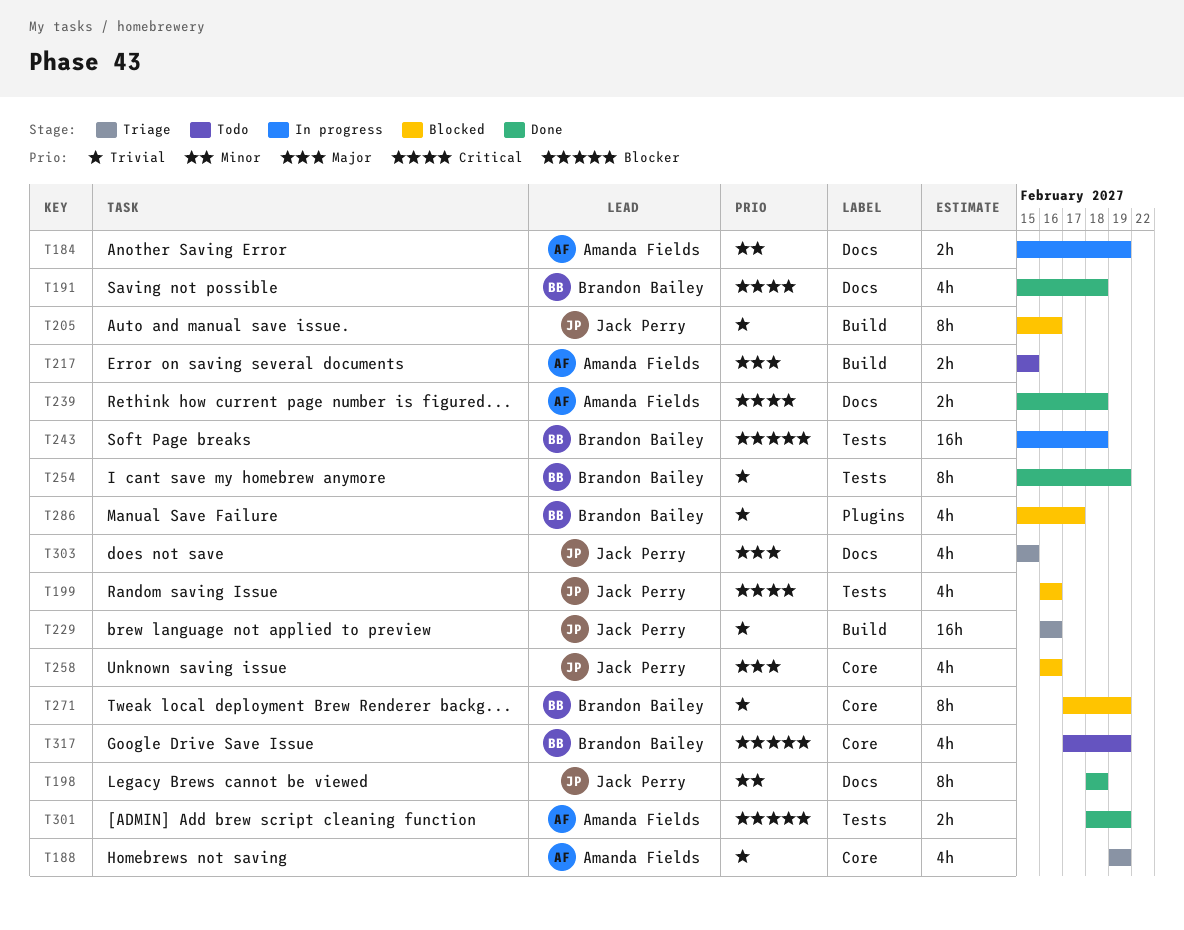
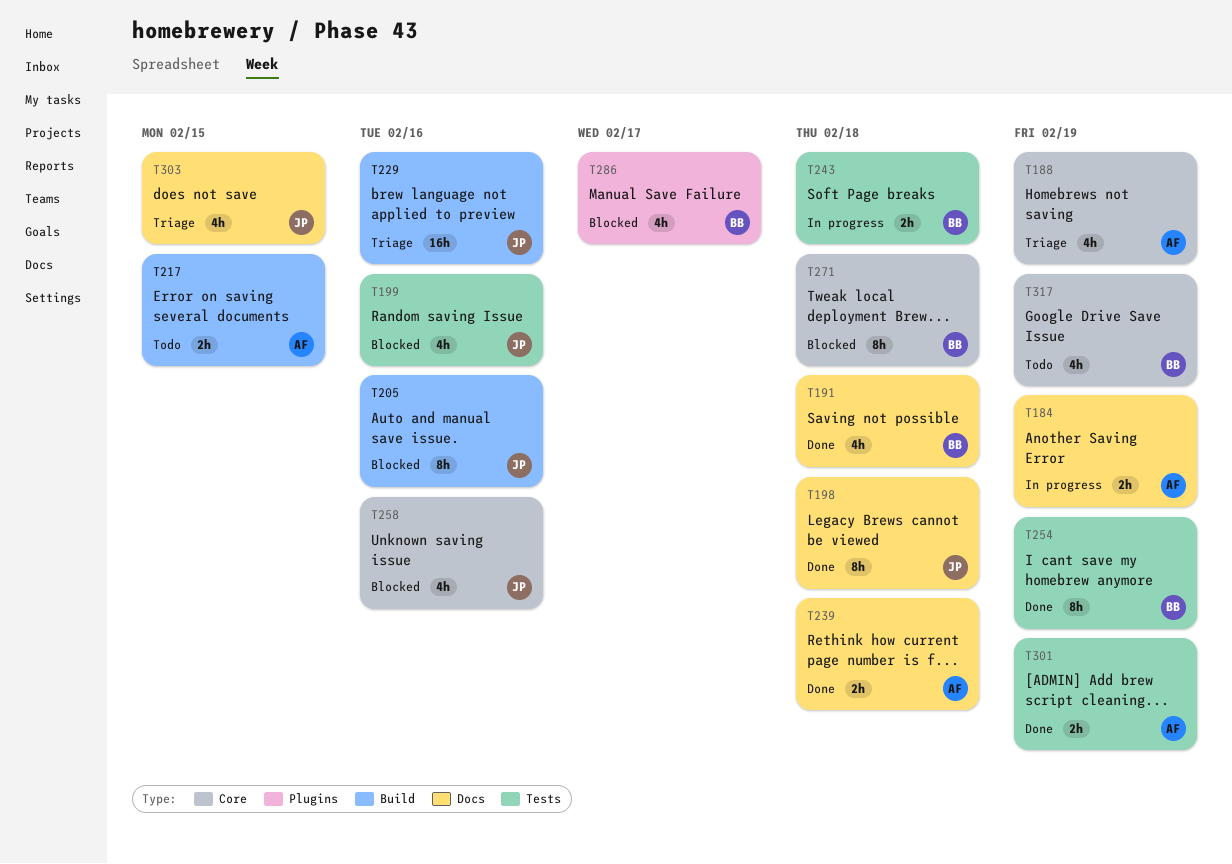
T243, estimate: 16h -> 2h
T271, due: Feb 19 -> Feb 18

